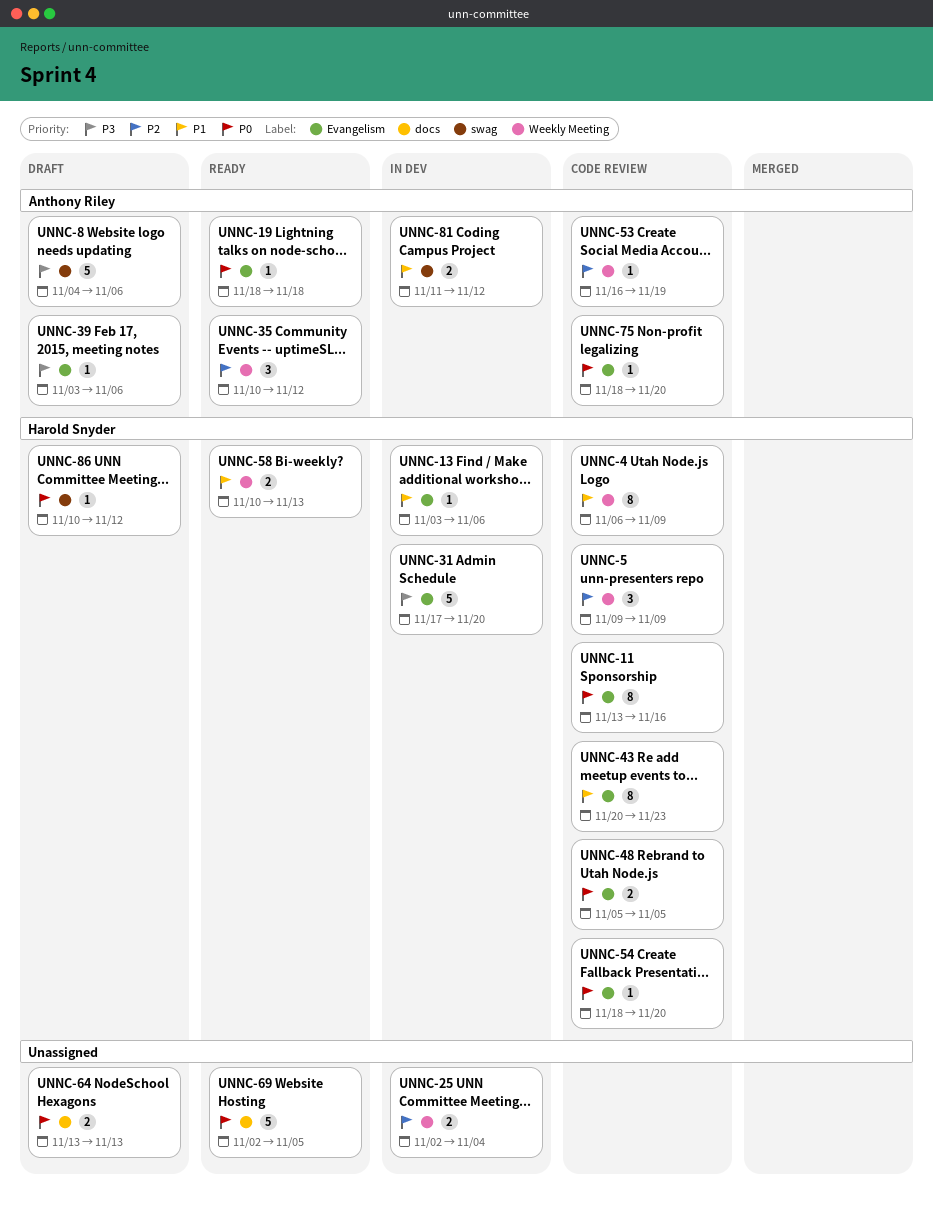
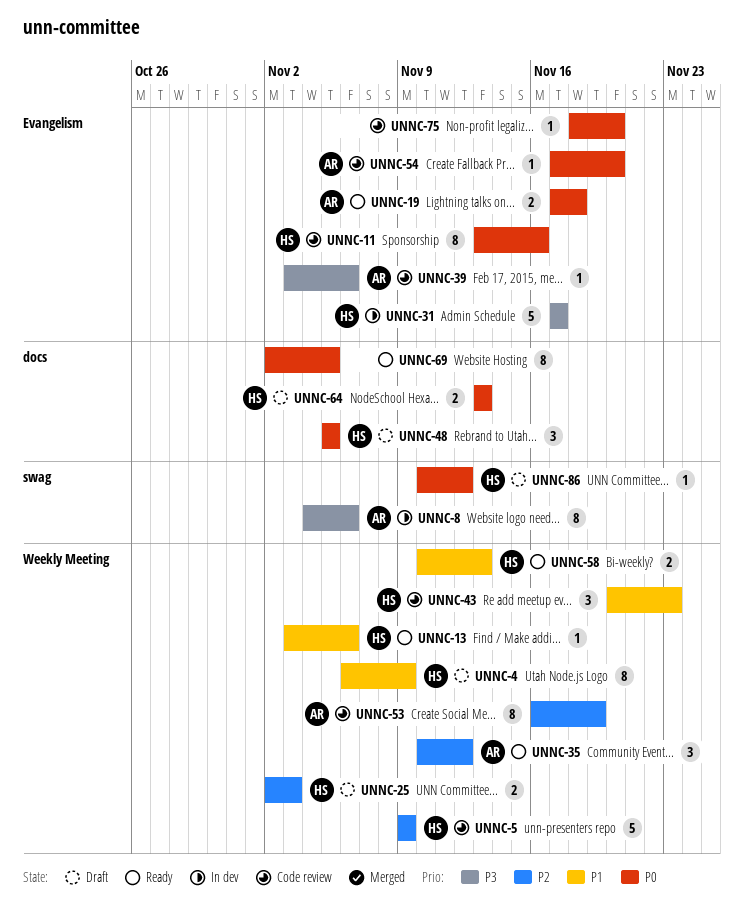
UNNC-4, status: Code review -> Draft
UNNC-5, estimate: 3 -> 5
UNNC-8, status: Draft -> In dev
UNNC-8, estimate: 5 -> 8
UNNC-13, status: In dev -> Ready
UNNC-13, label: Evangelism -> Weekly Meeting
UNNC-19, estimate: 1 -> 2
UNNC-19, start: Nov 18 -> Nov 17
UNNC-25, status: In dev -> Draft
UNNC-25, owner: none -> Harold Snyder
UNNC-25, due: Nov 4 -> Nov 3
UNNC-31, due: Nov 20 -> Nov 17
UNNC-39, status: Draft -> Code review
UNNC-43, label: Evangelism -> Weekly Meeting
UNNC-43, estimate: 8 -> 3
UNNC-48, status: Code review -> Draft
UNNC-48, label: Evangelism -> docs
UNNC-48, estimate: 2 -> 3
UNNC-53, estimate: 1 -> 8
UNNC-54, owner: Harold Snyder -> Anthony Riley
UNNC-54, start: Nov 18 -> Nov 17
UNNC-64, owner: none -> Harold Snyder
UNNC-69, estimate: 5 -> 8
UNNC-75, owner: Anthony Riley -> none
UNNC-81: present -> none

